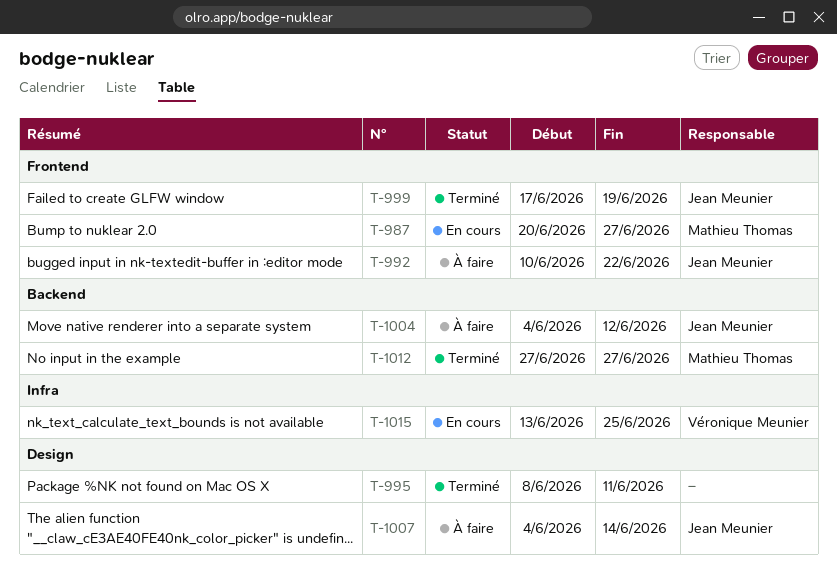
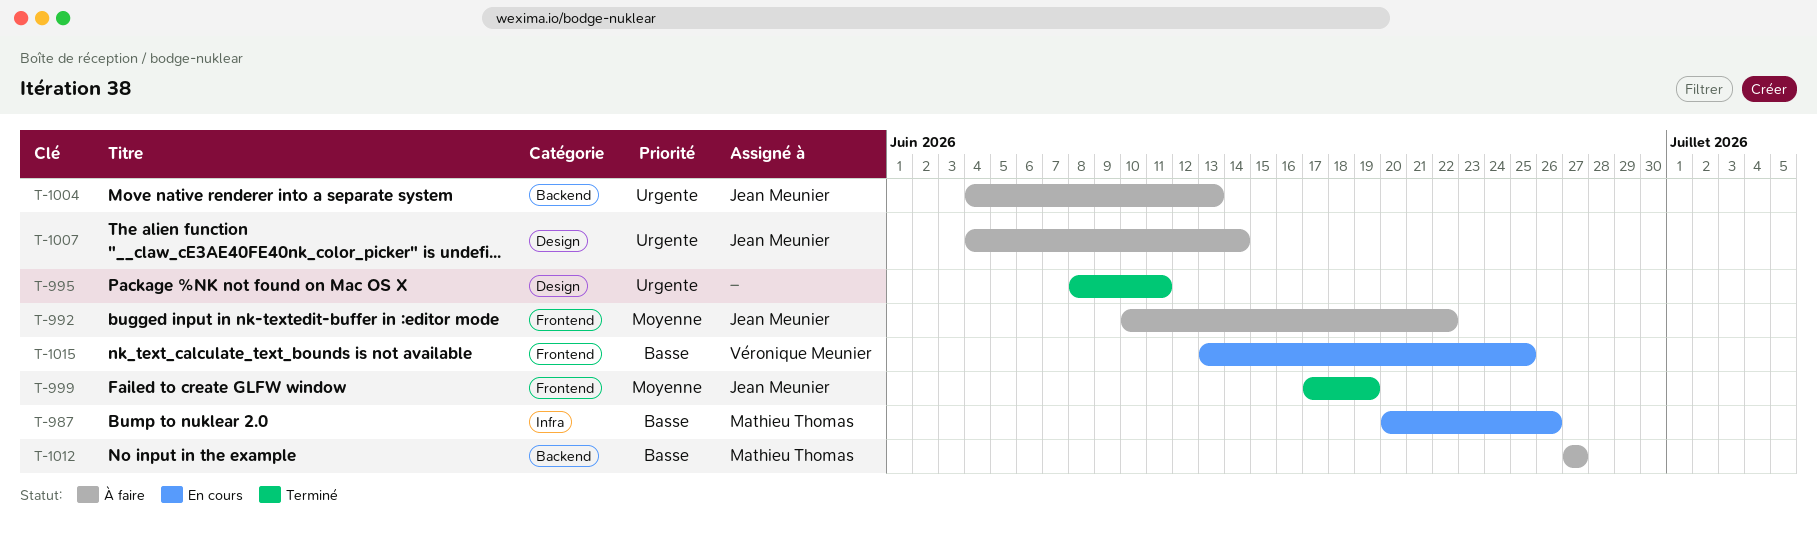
T-987, label: Frontend -> Infra
T-987, due: Jun 27 -> Jun 26
T-1004, due: Jun 12 -> Jun 13
T-1012, status: Terminé -> À faire
T-1015, label: Infra -> Frontend

